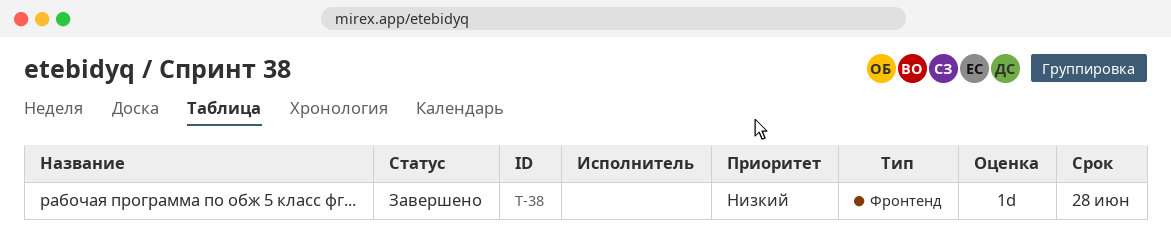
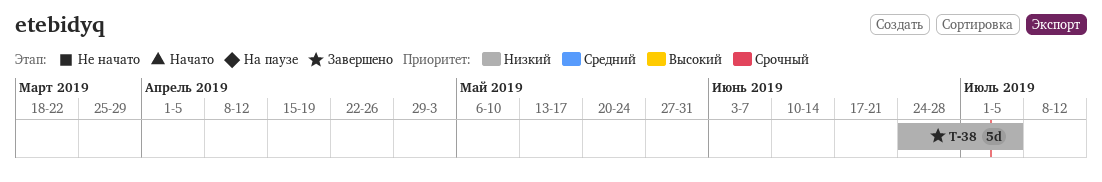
T-38, estimate: 1d -> 5d
T-38, due: Jun 28 -> Jul 5

